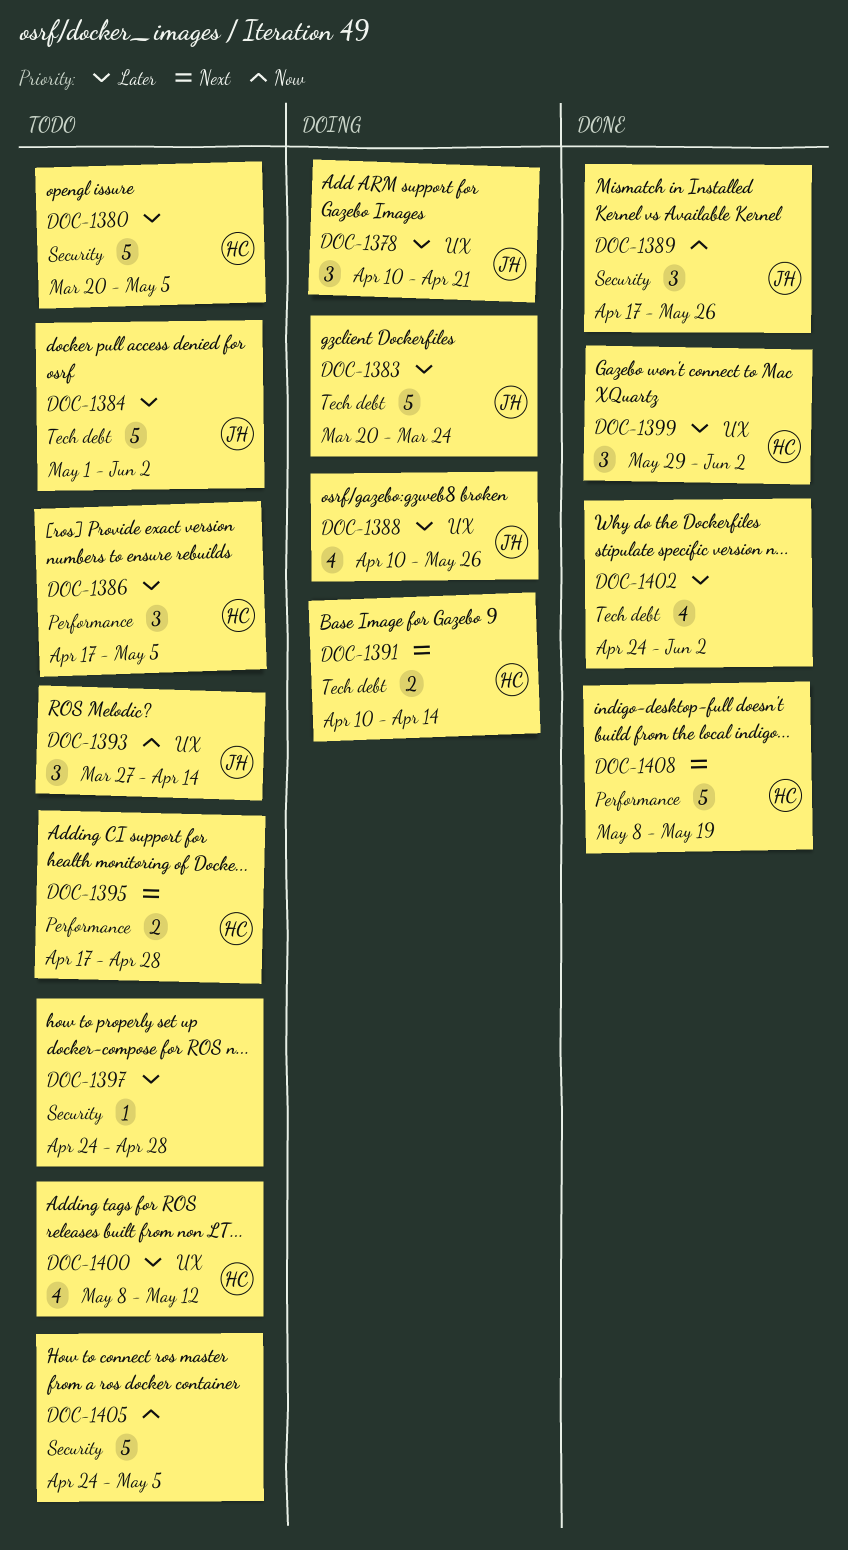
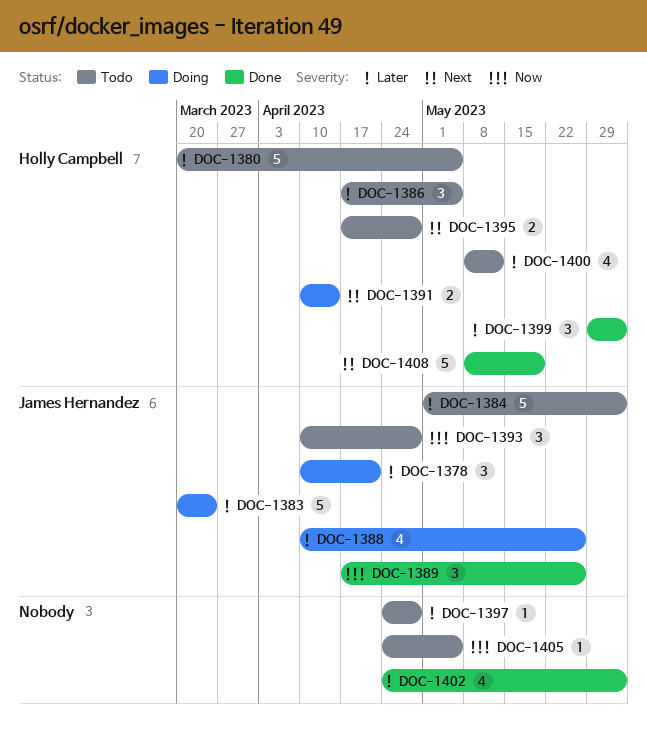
DOC-1393, start: Mar 27 -> Apr 10
DOC-1393, due: Apr 14 -> Apr 28
DOC-1405, estimate: 5 -> 1

